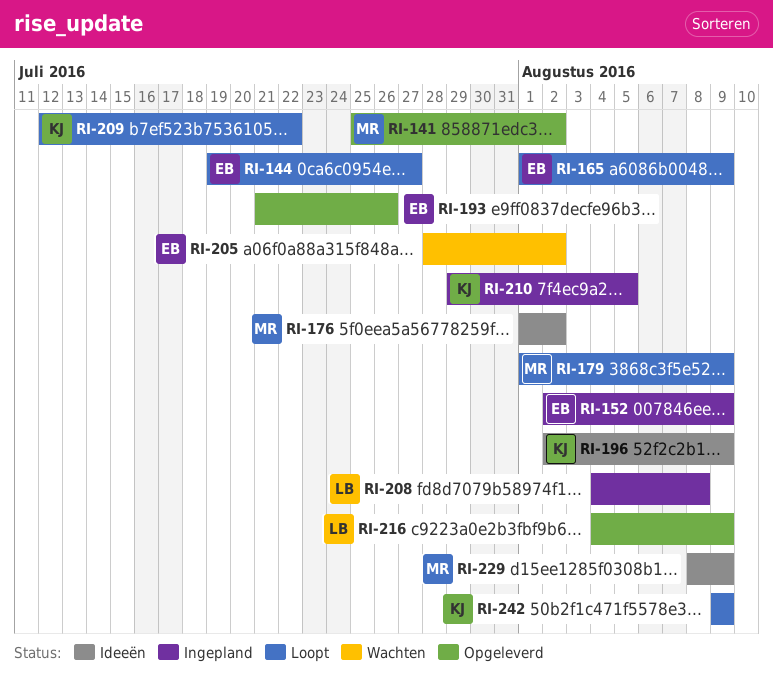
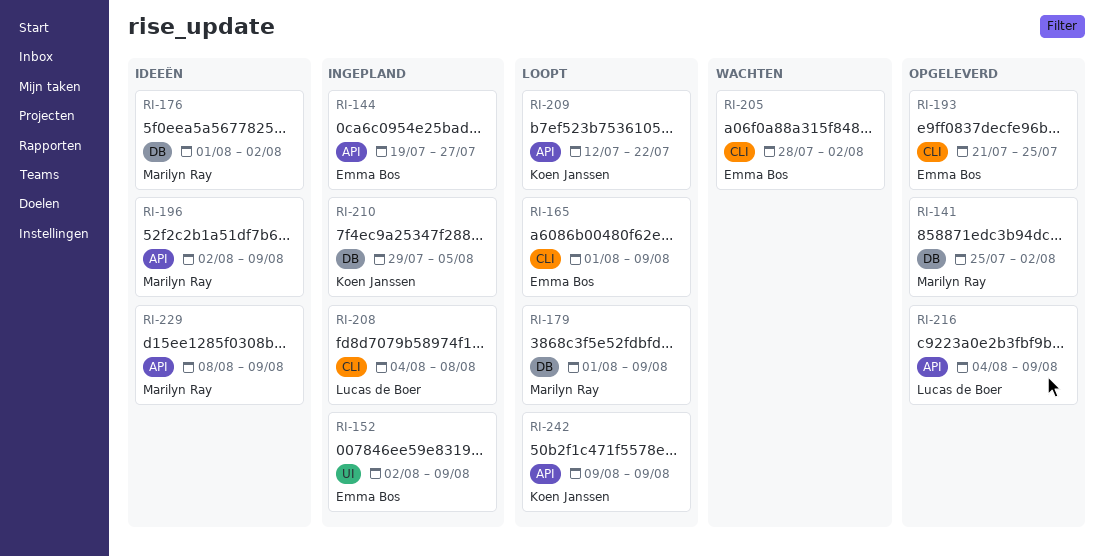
RI-144, status: Loopt -> Ingepland
RI-193, due: Jul 26 -> Jul 25
RI-196, owner: Koen Janssen -> Marilyn Ray

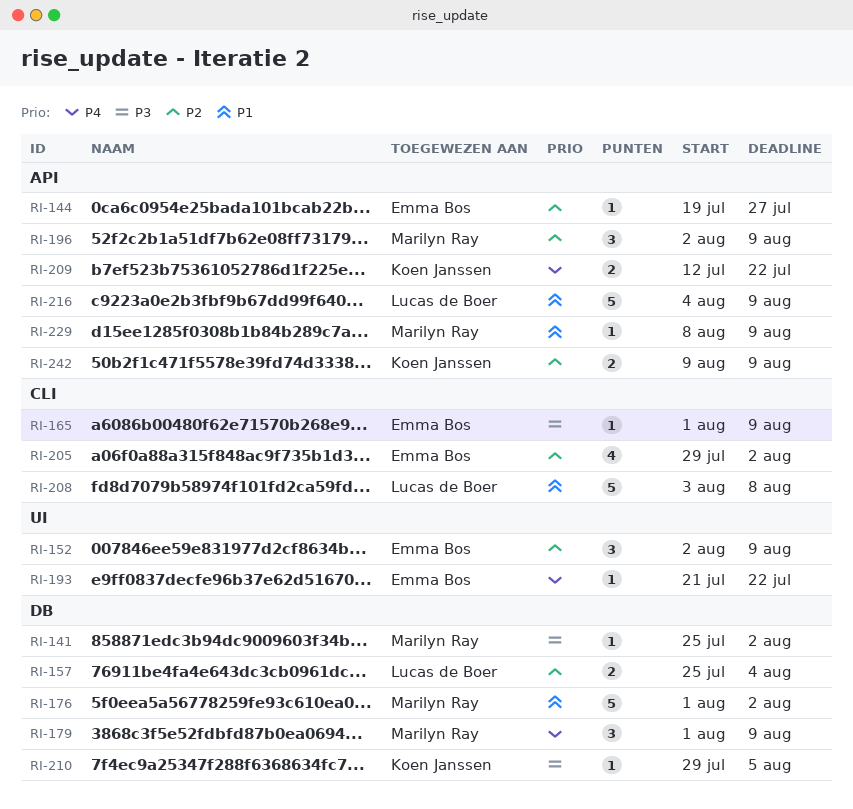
RI-157: none -> present
RI-193, label: CLI -> UI
RI-193, due: Jul 25 -> Jul 22
RI-205, start: Jul 28 -> Jul 29
RI-208, start: Aug 4 -> Aug 3

